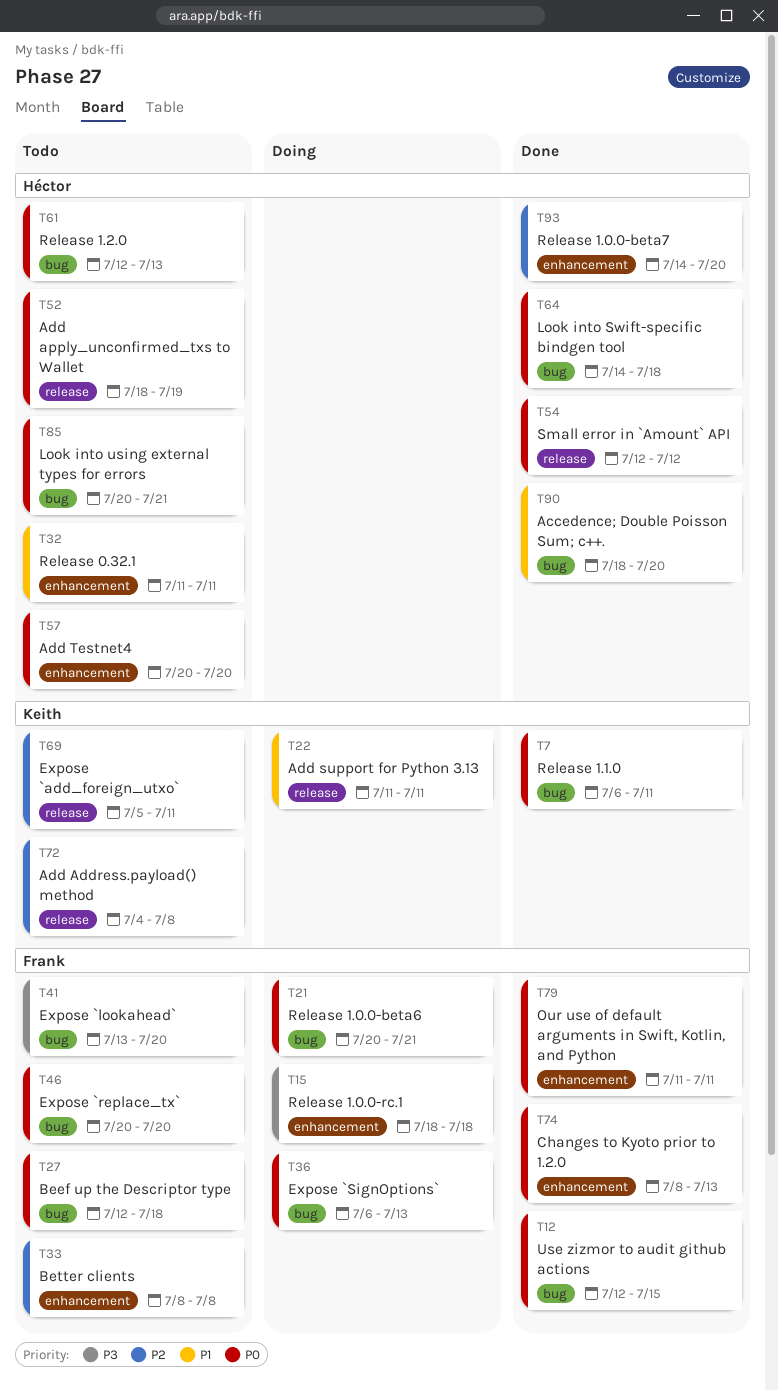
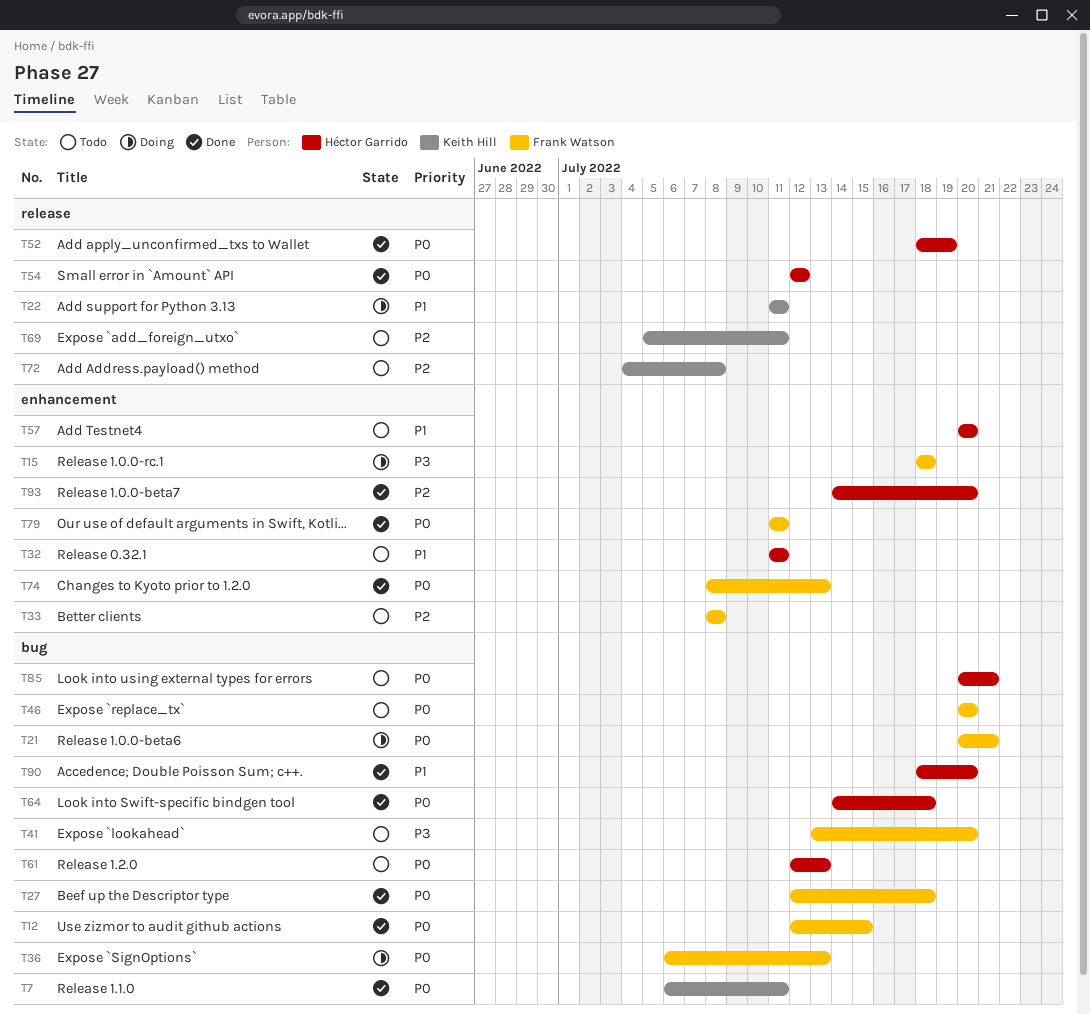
T27, status: Todo -> Done
T52, status: Todo -> Done
T57, priority: P0 -> P1

